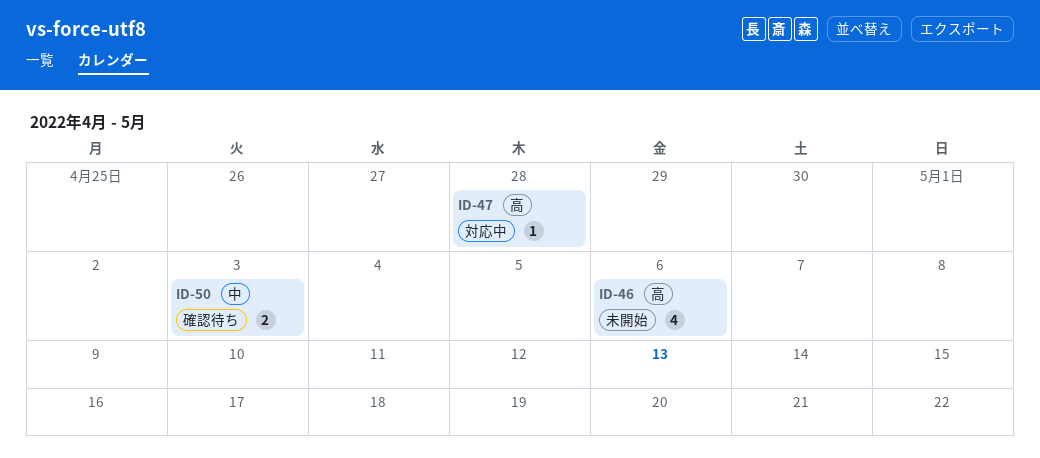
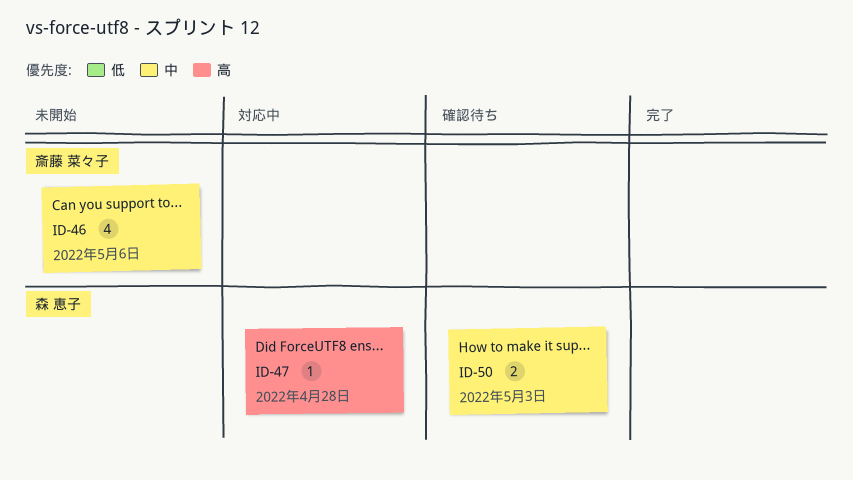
ID-46, priority: 高 -> 中

